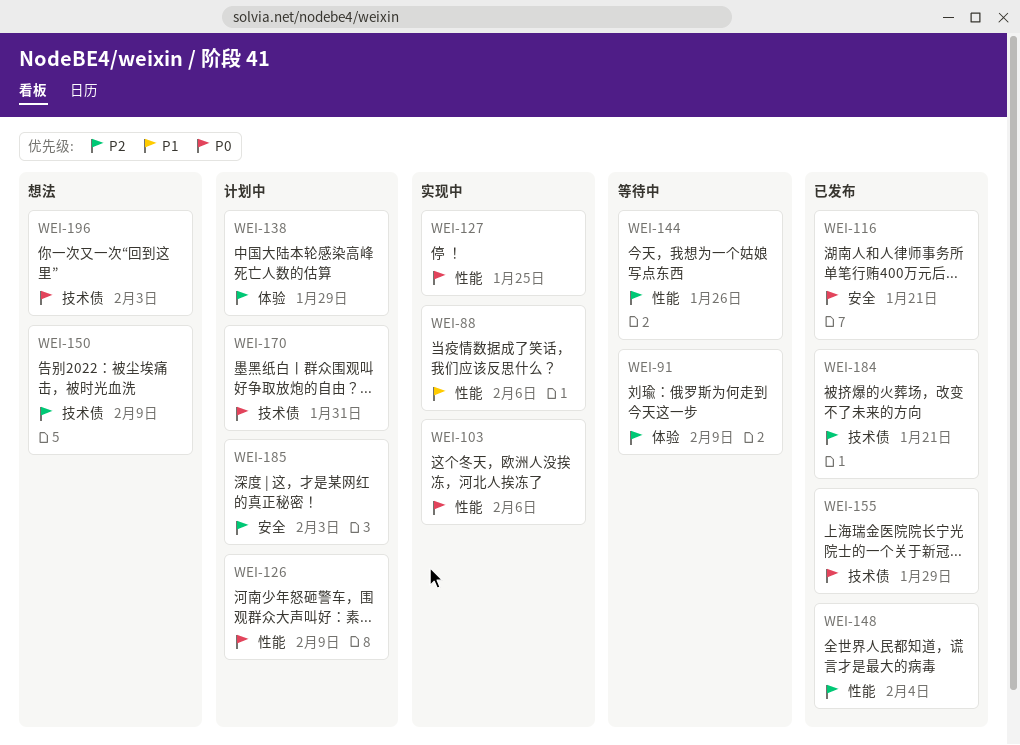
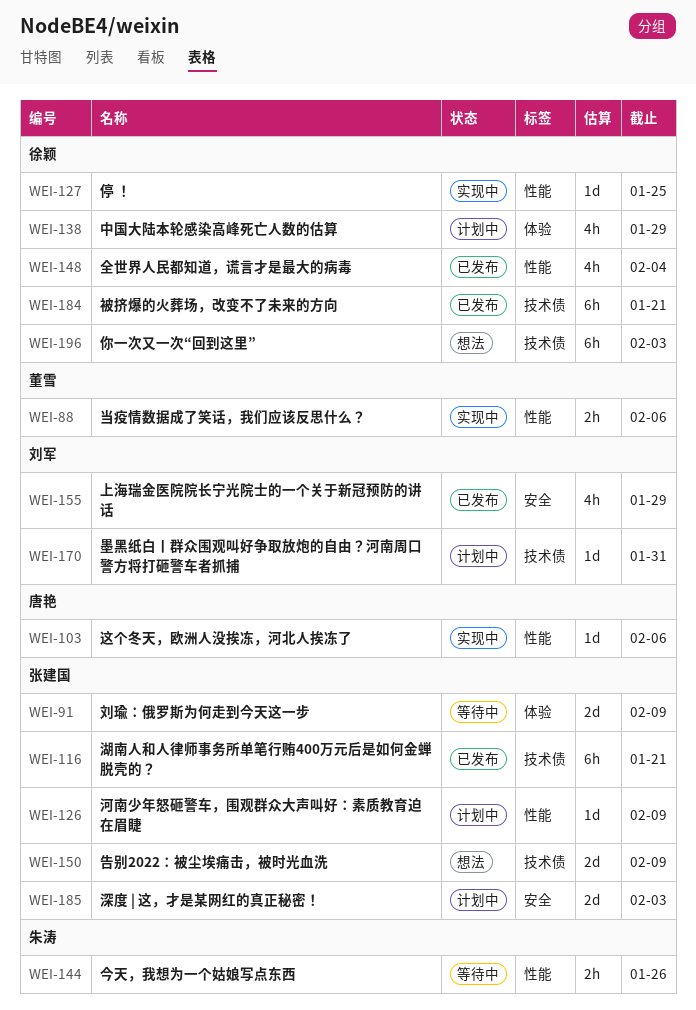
WEI-116, label: 安全 -> 技术债
WEI-155, label: 技术债 -> 安全

